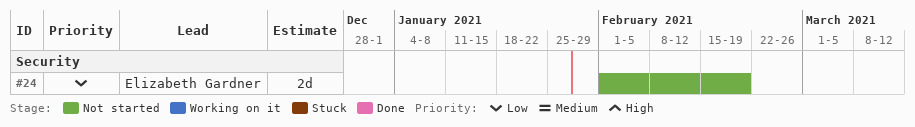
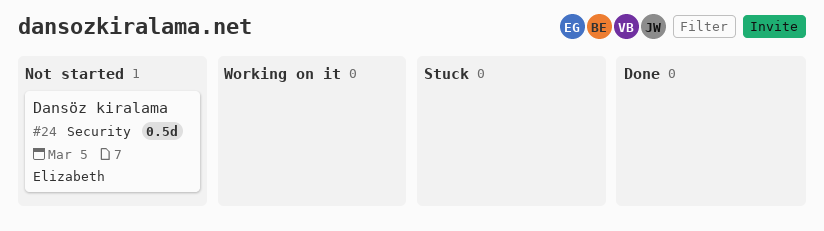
#24, estimate: 2d -> 0.5d
#24, due: Feb 19 -> Mar 5

